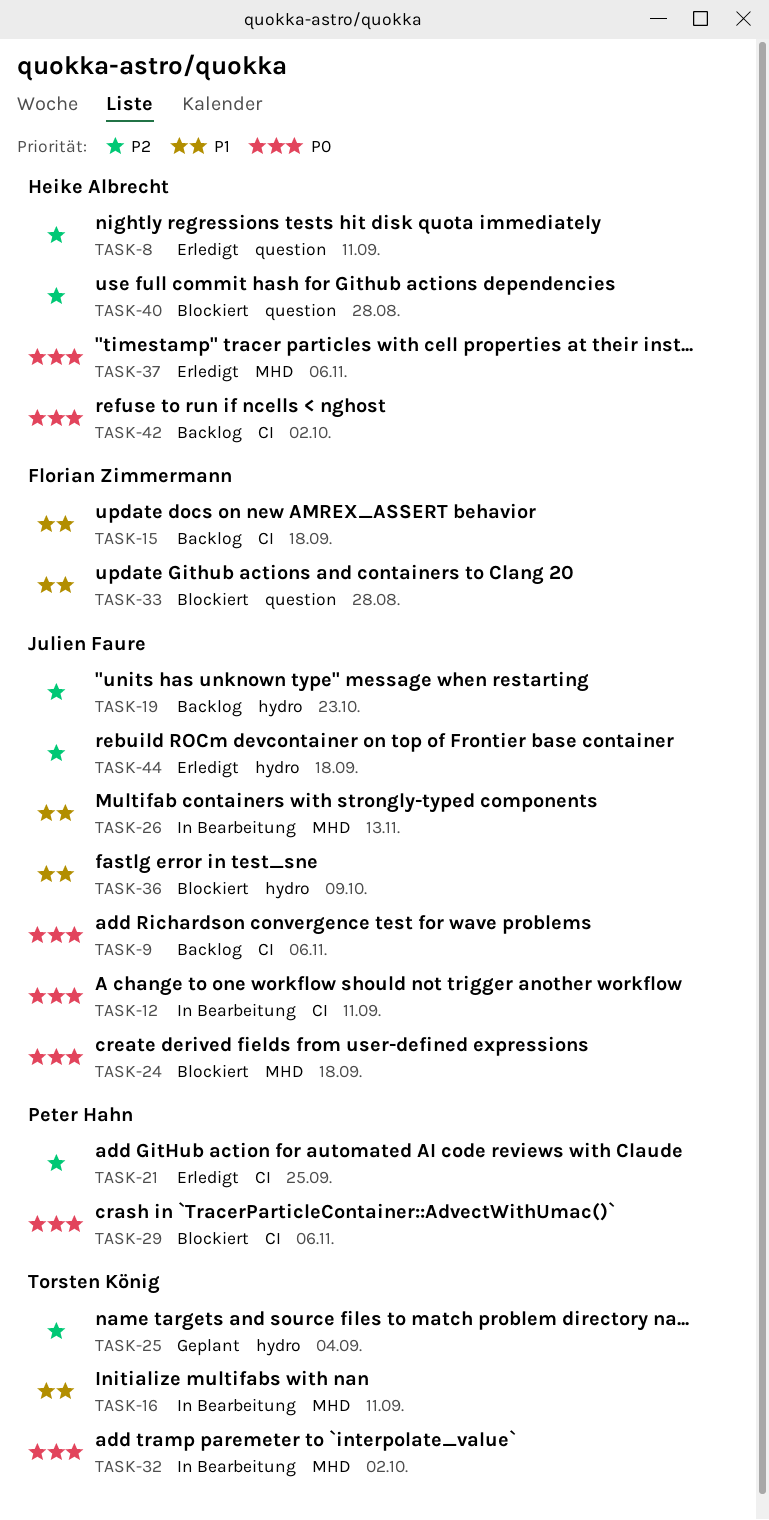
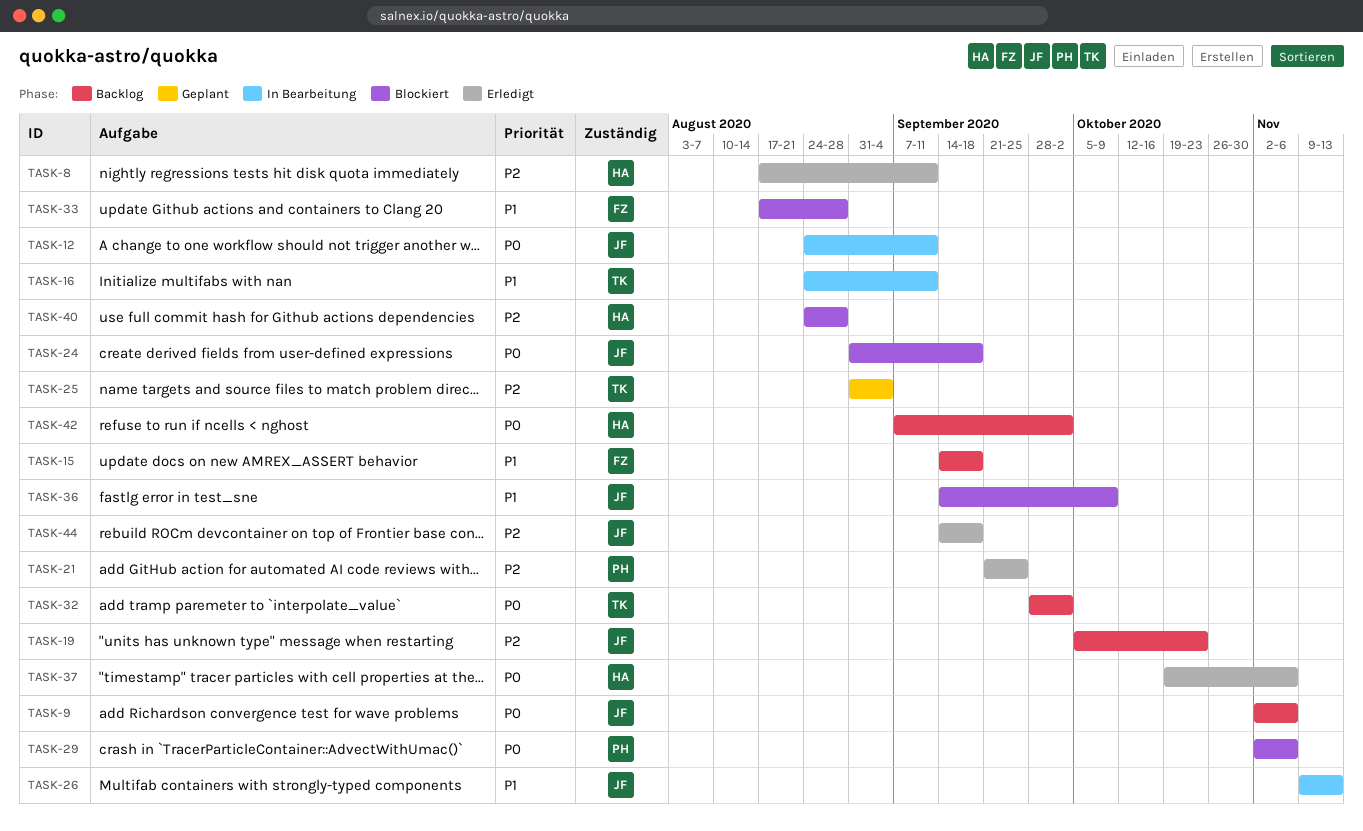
TASK-32, status: In Bearbeitung -> Backlog

